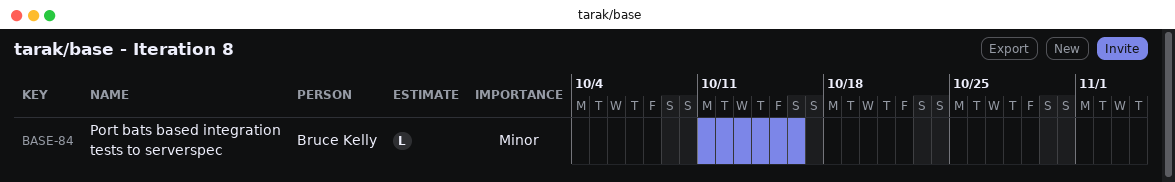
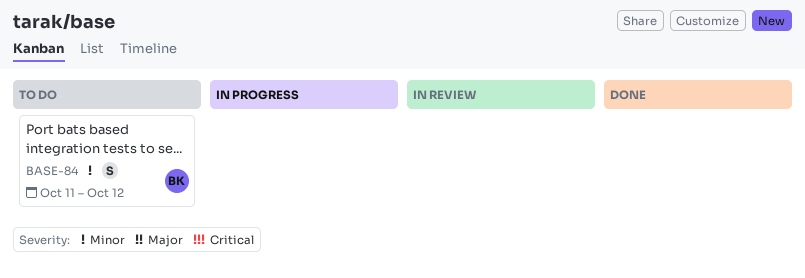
BASE-84, estimate: L -> S
BASE-84, due: Oct 16 -> Oct 12

